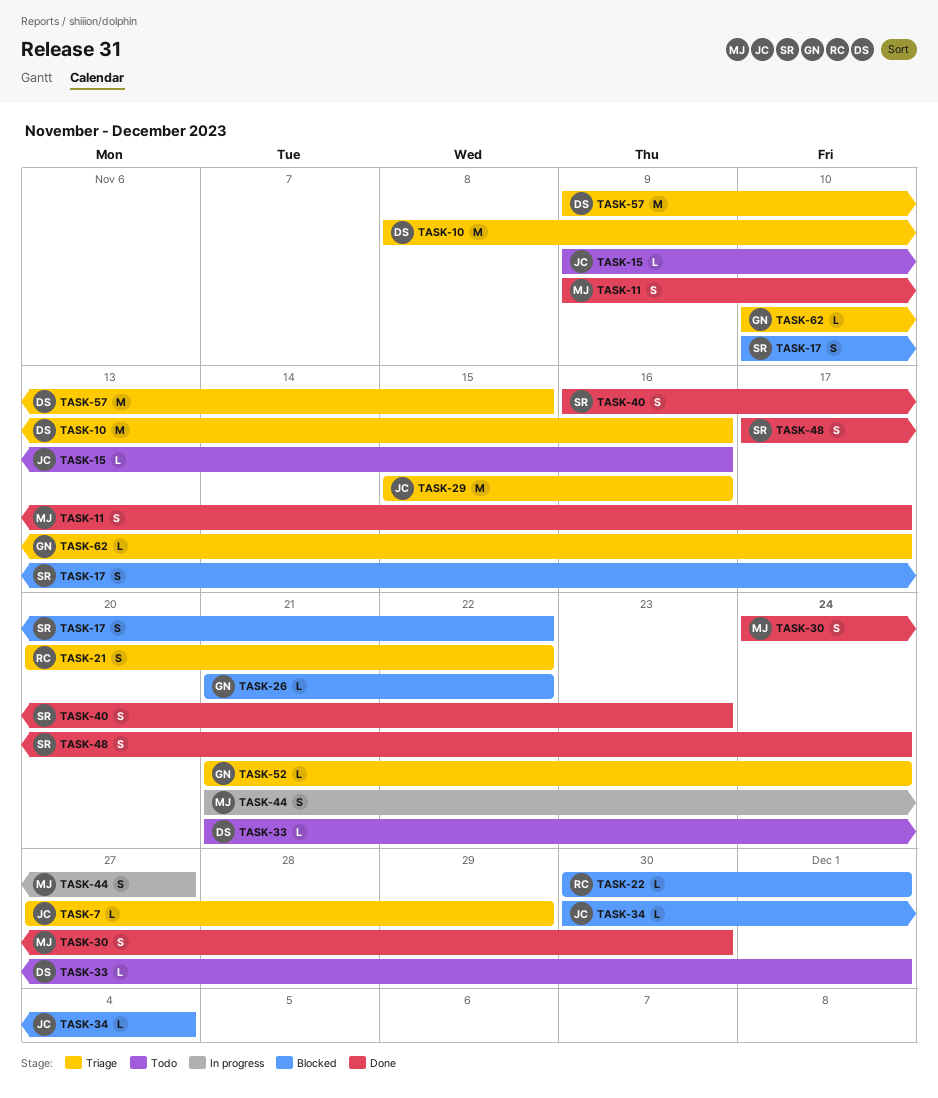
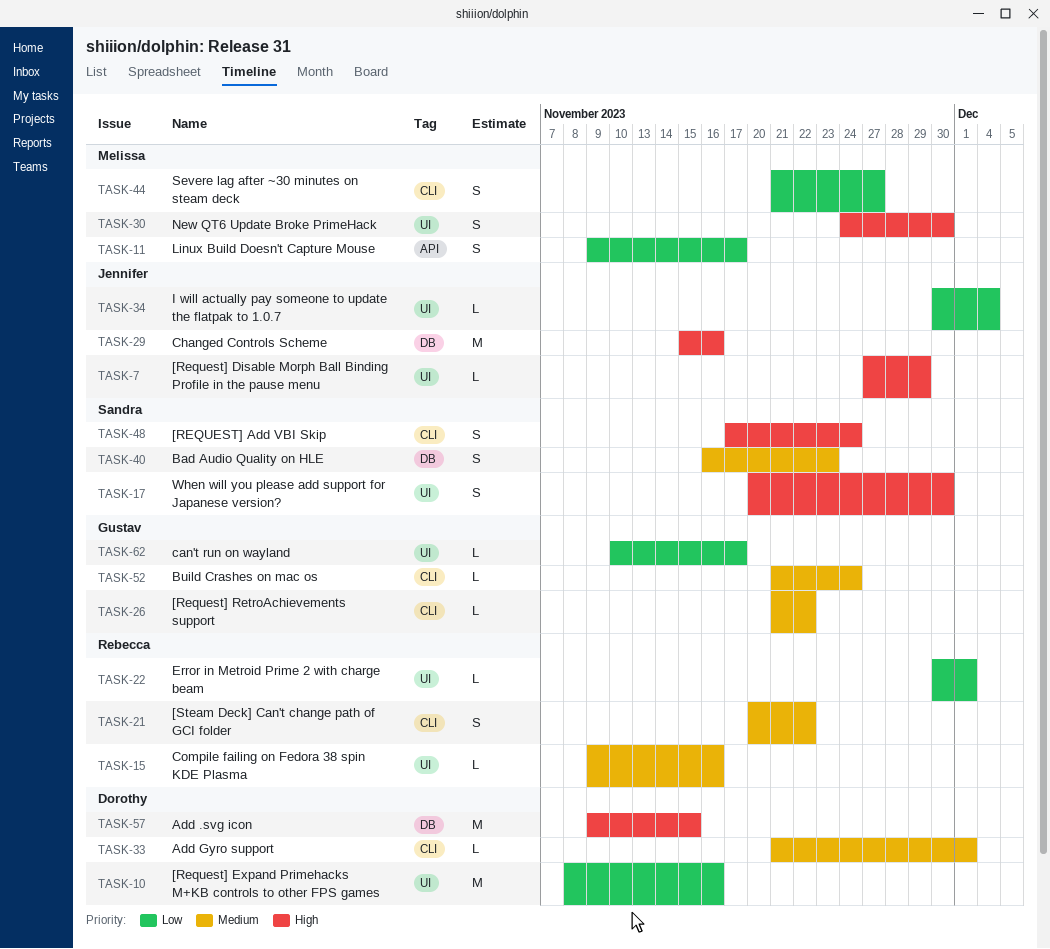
TASK-15, owner: Jennifer -> Rebecca
TASK-17, start: Nov 10 -> Nov 20
TASK-17, due: Nov 22 -> Nov 30

